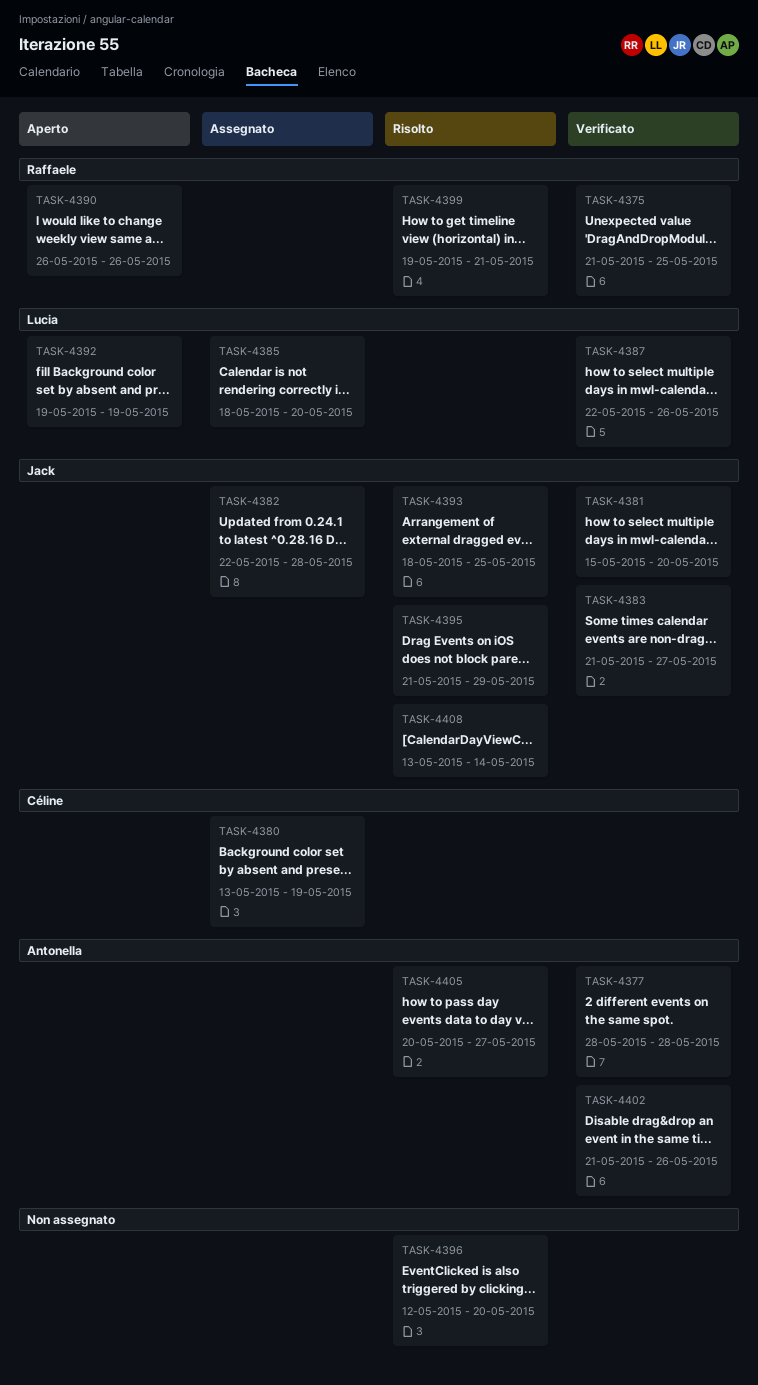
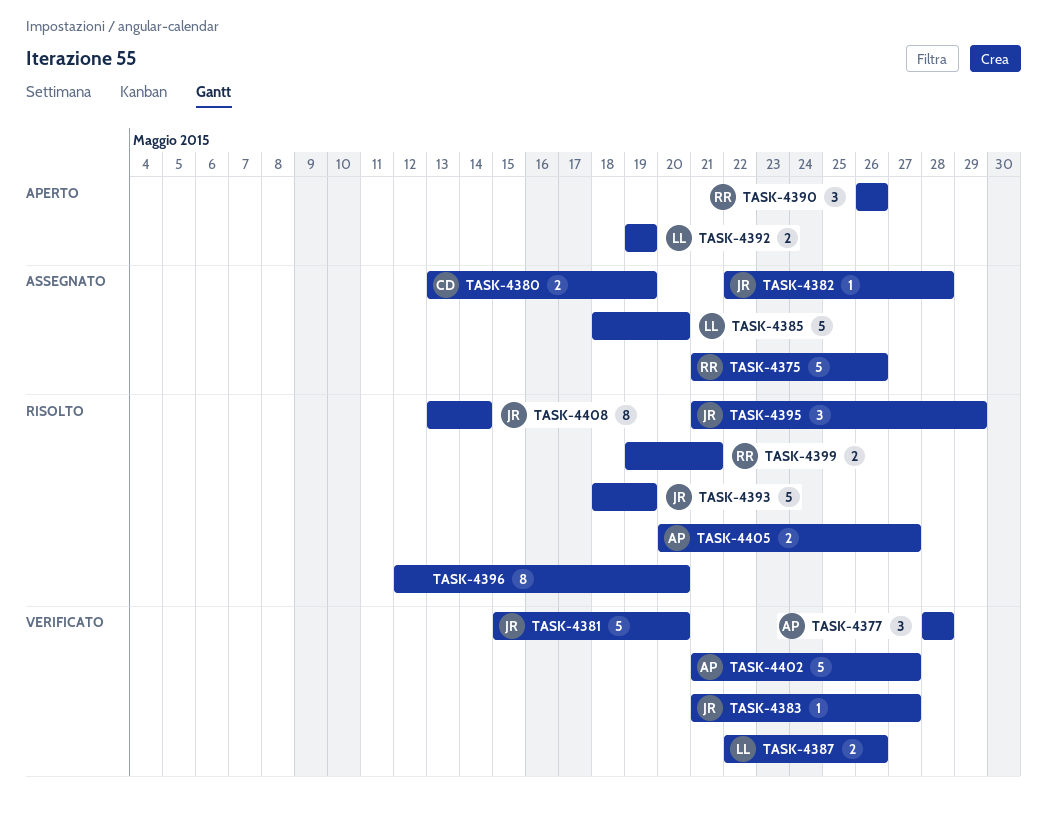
TASK-4375, status: Verificato -> Assegnato
TASK-4375, due: May 25 -> May 26
TASK-4393, due: May 25 -> May 19
TASK-4402, due: May 26 -> May 27

